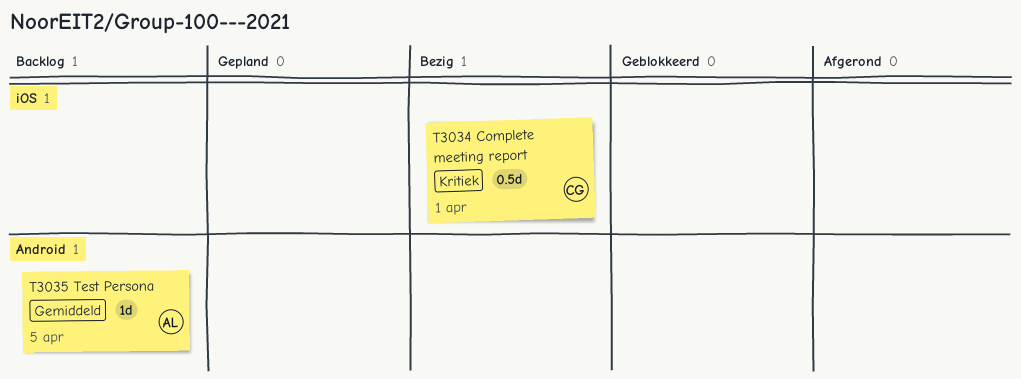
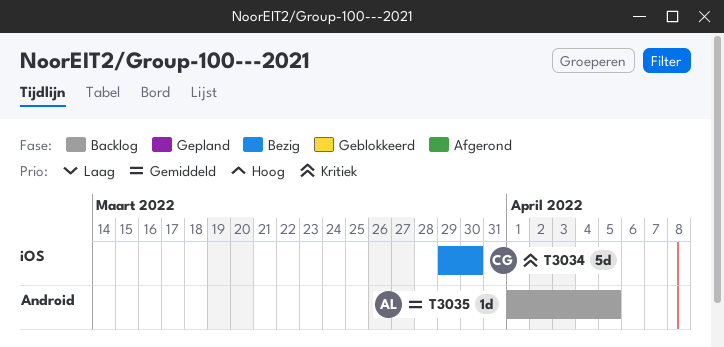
T3034, estimate: 0.5d -> 5d
T3034, due: Apr 1 -> Mar 30

